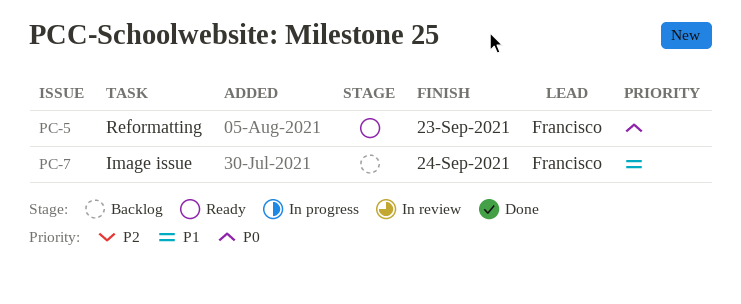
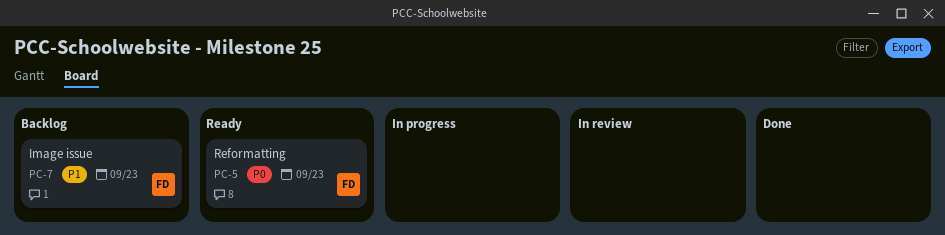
PC-7, due: Sep 24 -> Sep 23

